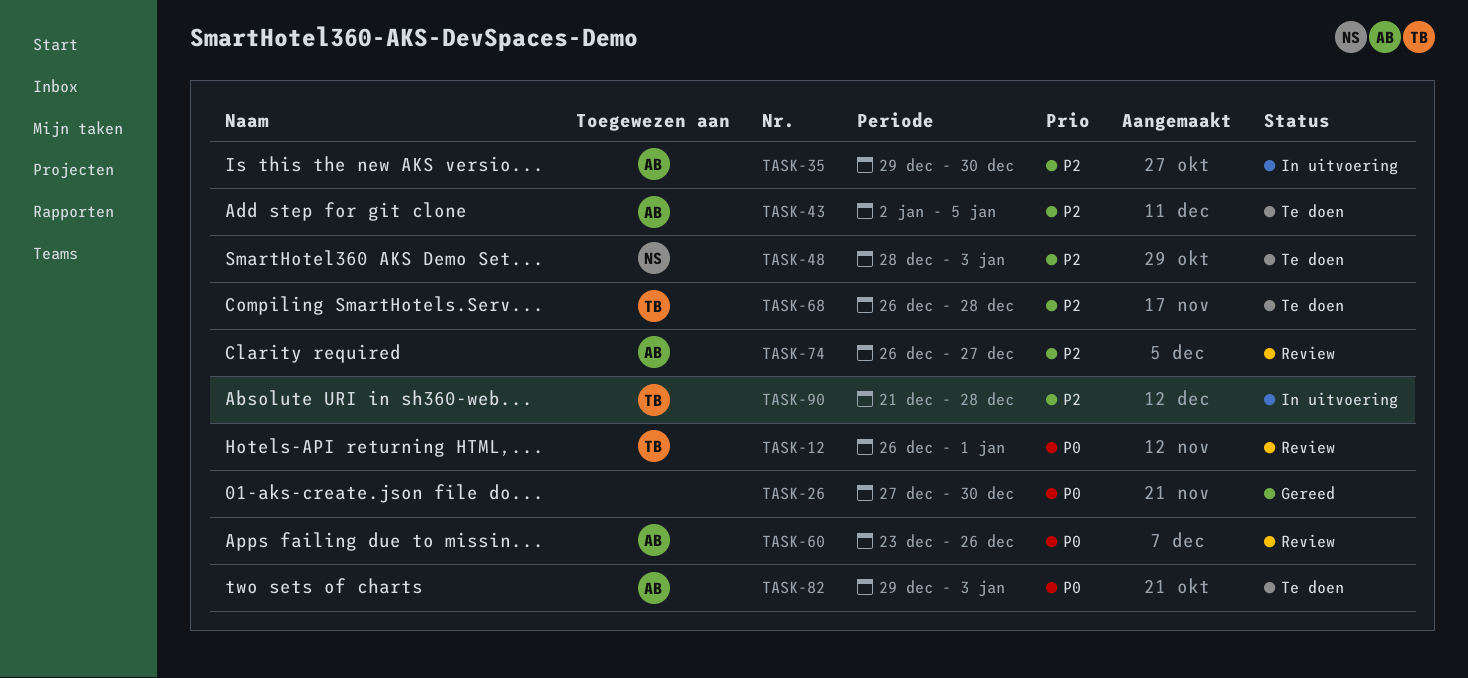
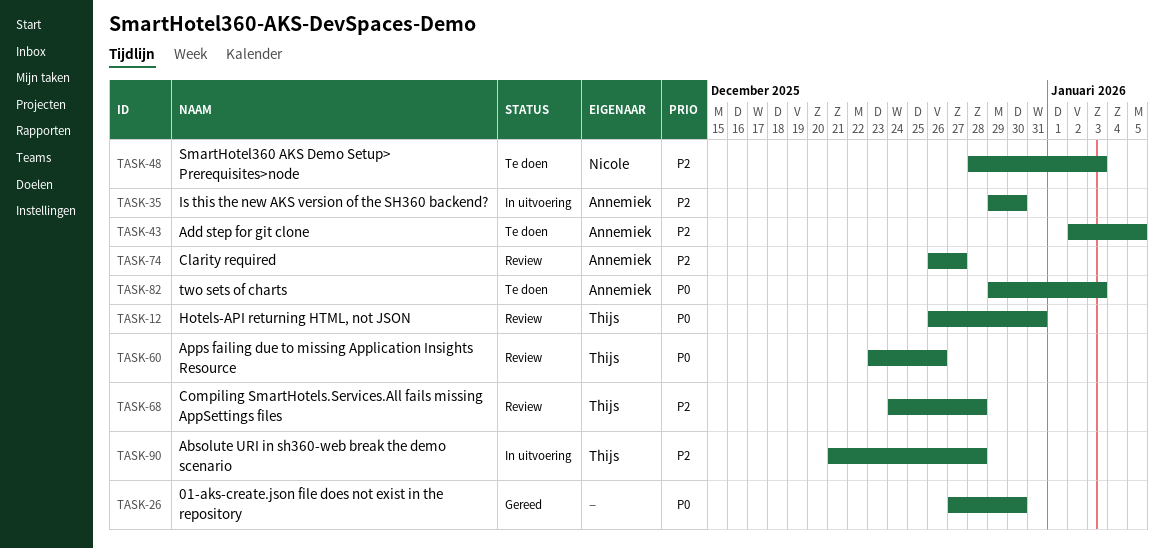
TASK-12, due: Jan 1 -> Dec 31
TASK-60, owner: Annemiek -> Thijs
TASK-68, status: Te doen -> Review
TASK-68, start: Dec 26 -> Dec 24

